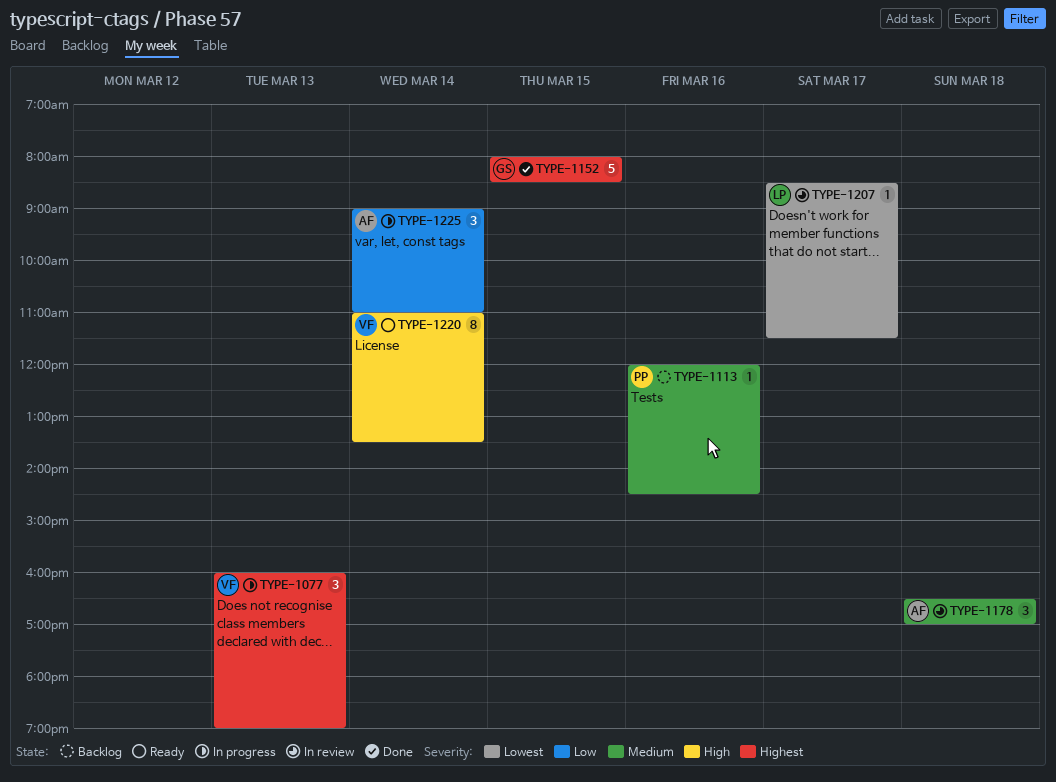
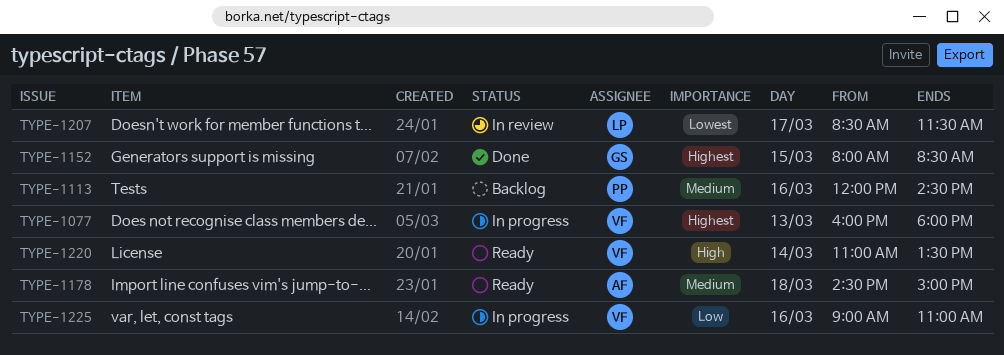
TYPE-1077, ends: 19:00 -> 18:00
TYPE-1178, status: In review -> Ready
TYPE-1178, begins: 16:30 -> 14:30
TYPE-1178, ends: 17:00 -> 15:00
TYPE-1225, owner: AF -> VF
TYPE-1225, day: Mar 14 -> Mar 16

